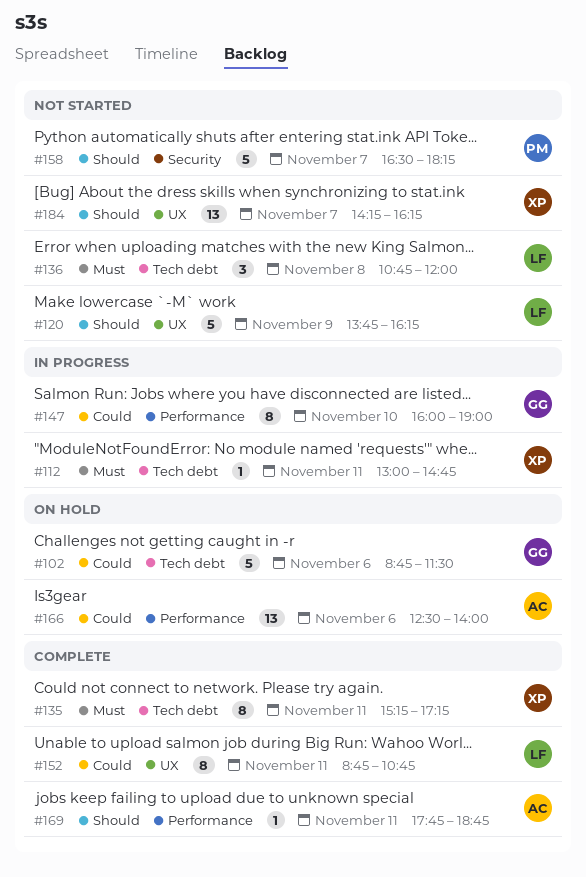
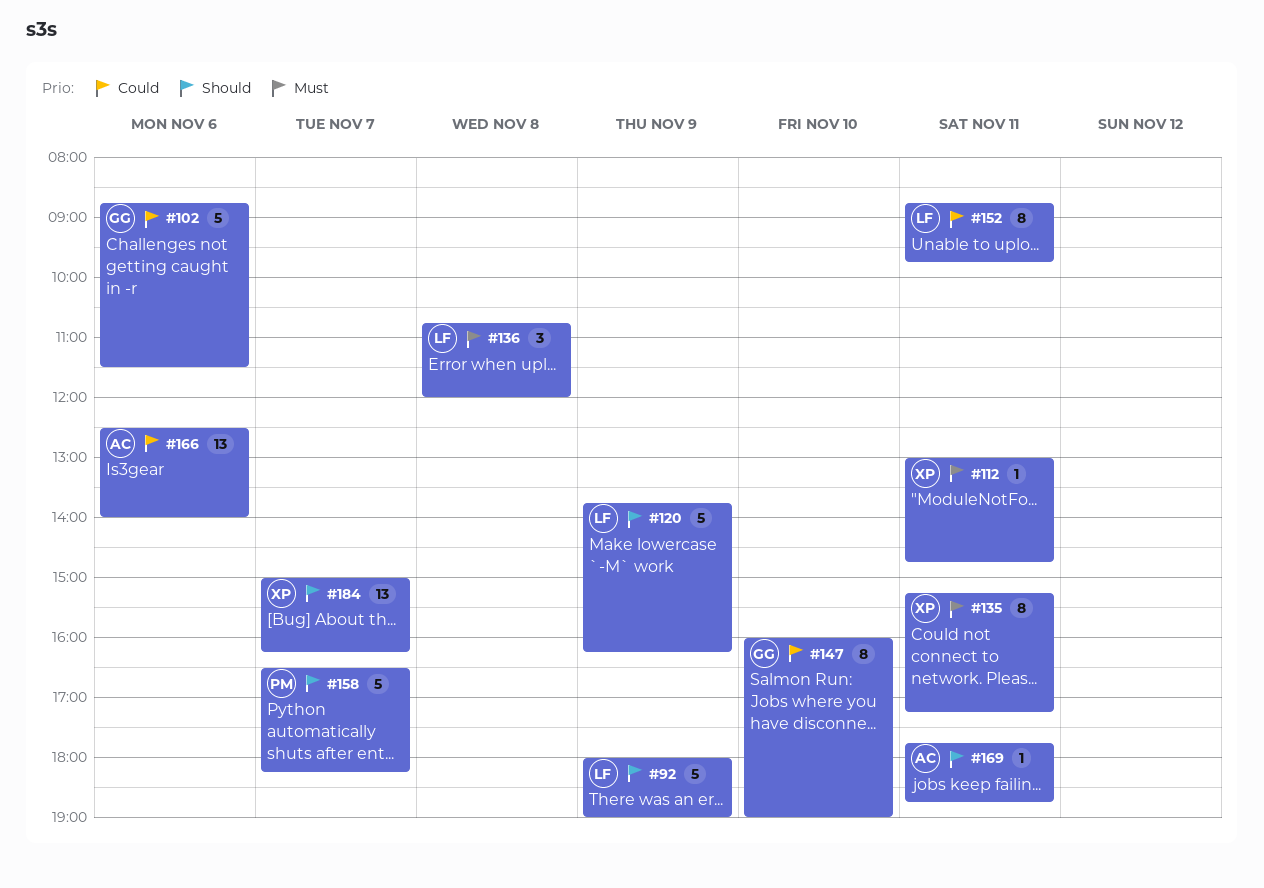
#92: none -> present
#152, ends: 10:45 -> 09:45
#184, begins: 14:15 -> 15:00

